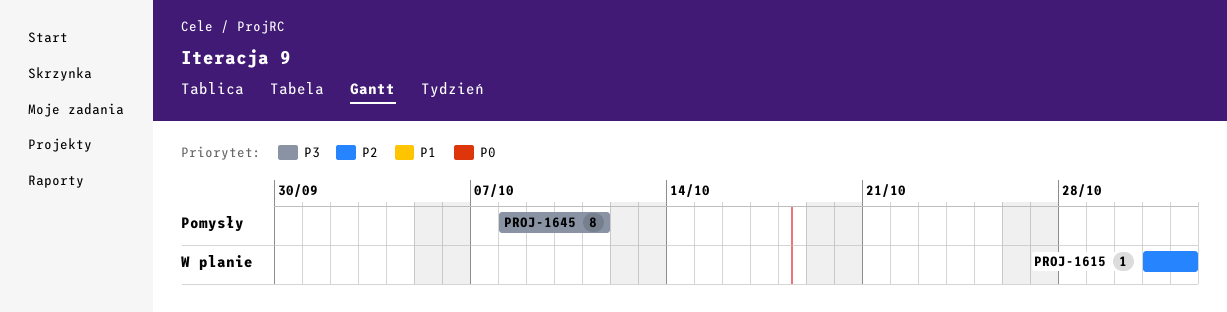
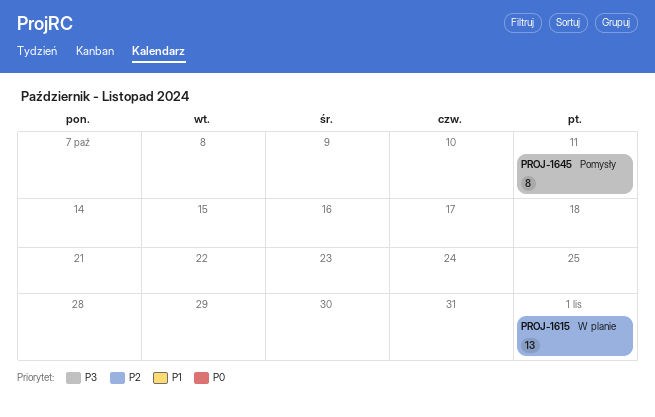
PROJ-1615, estimate: 1 -> 13

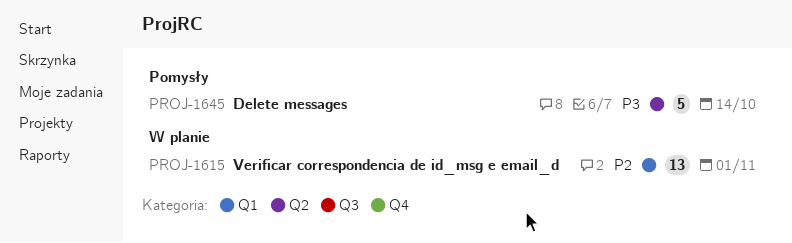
PROJ-1645, estimate: 8 -> 5
PROJ-1645, due: Oct 11 -> Oct 14

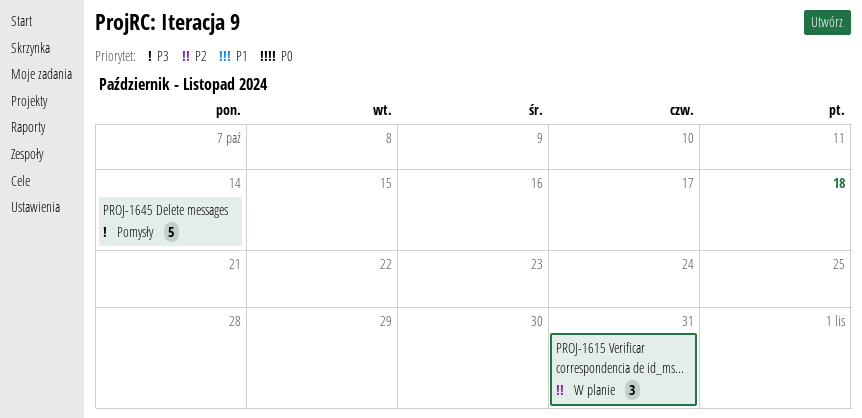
PROJ-1615, estimate: 13 -> 3
PROJ-1615, due: Nov 1 -> Oct 31

